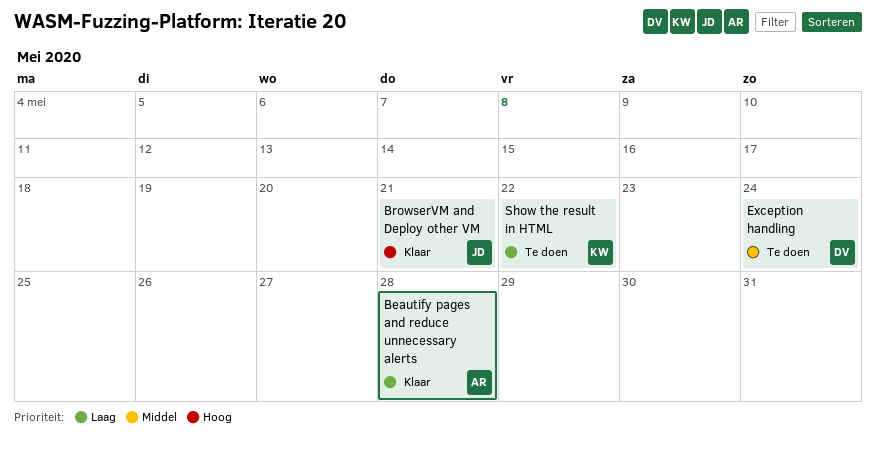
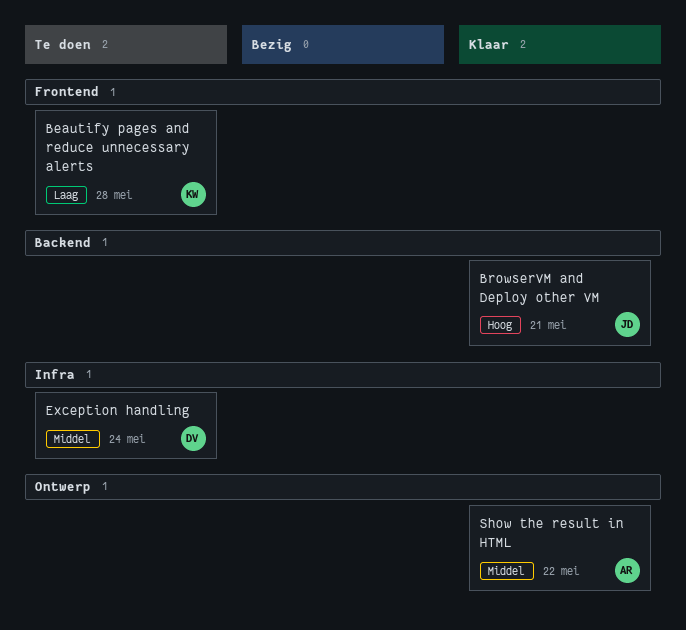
Beautify pages and reduce unnecessary alerts, status: Klaar -> Te doen
Beautify pages and reduce unnecessary alerts, owner: AR -> KW
Show the result in HTML, status: Te doen -> Klaar
Show the result in HTML, owner: KW -> AR
Show the result in HTML, priority: Laag -> Middel

